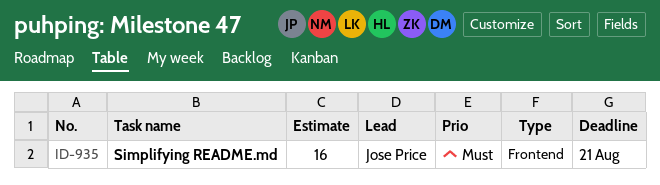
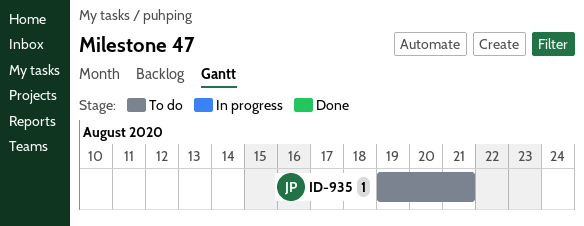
ID-935, estimate: 16 -> 1

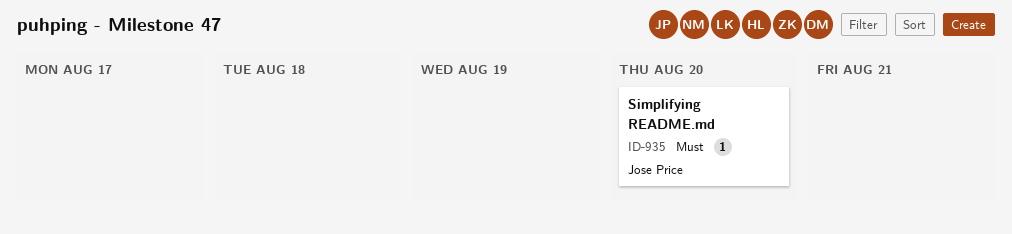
ID-935, due: Aug 21 -> Aug 20

